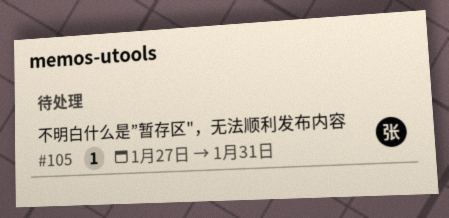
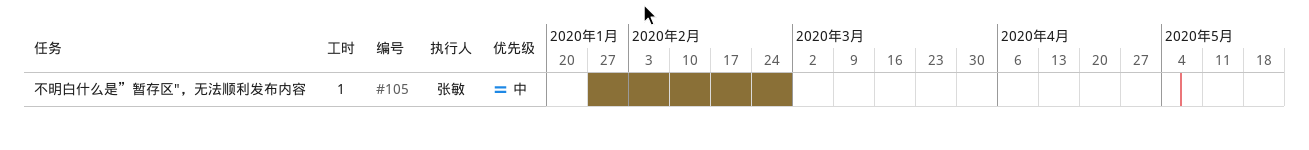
#105, due: Jan 31 -> Feb 28

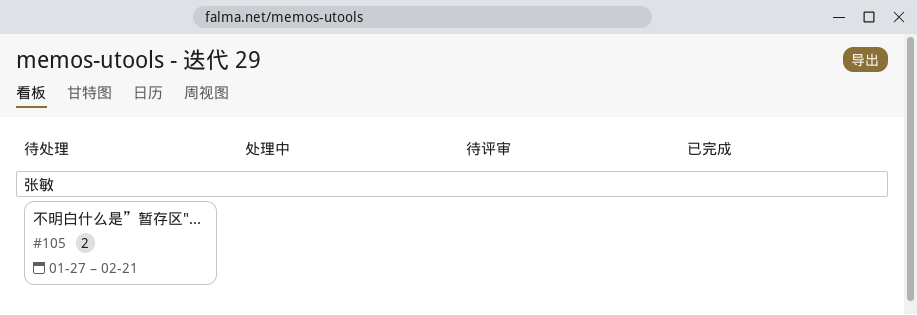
#105, estimate: 1 -> 2
#105, due: Feb 28 -> Feb 21

